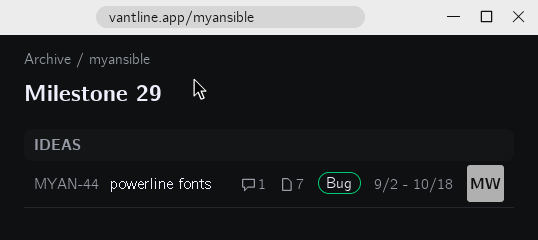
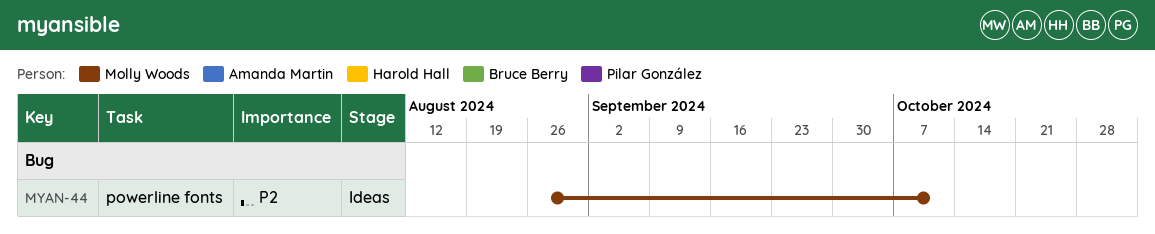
MYAN-44, start: Sep 2 -> Aug 26
MYAN-44, due: Oct 18 -> Oct 11

